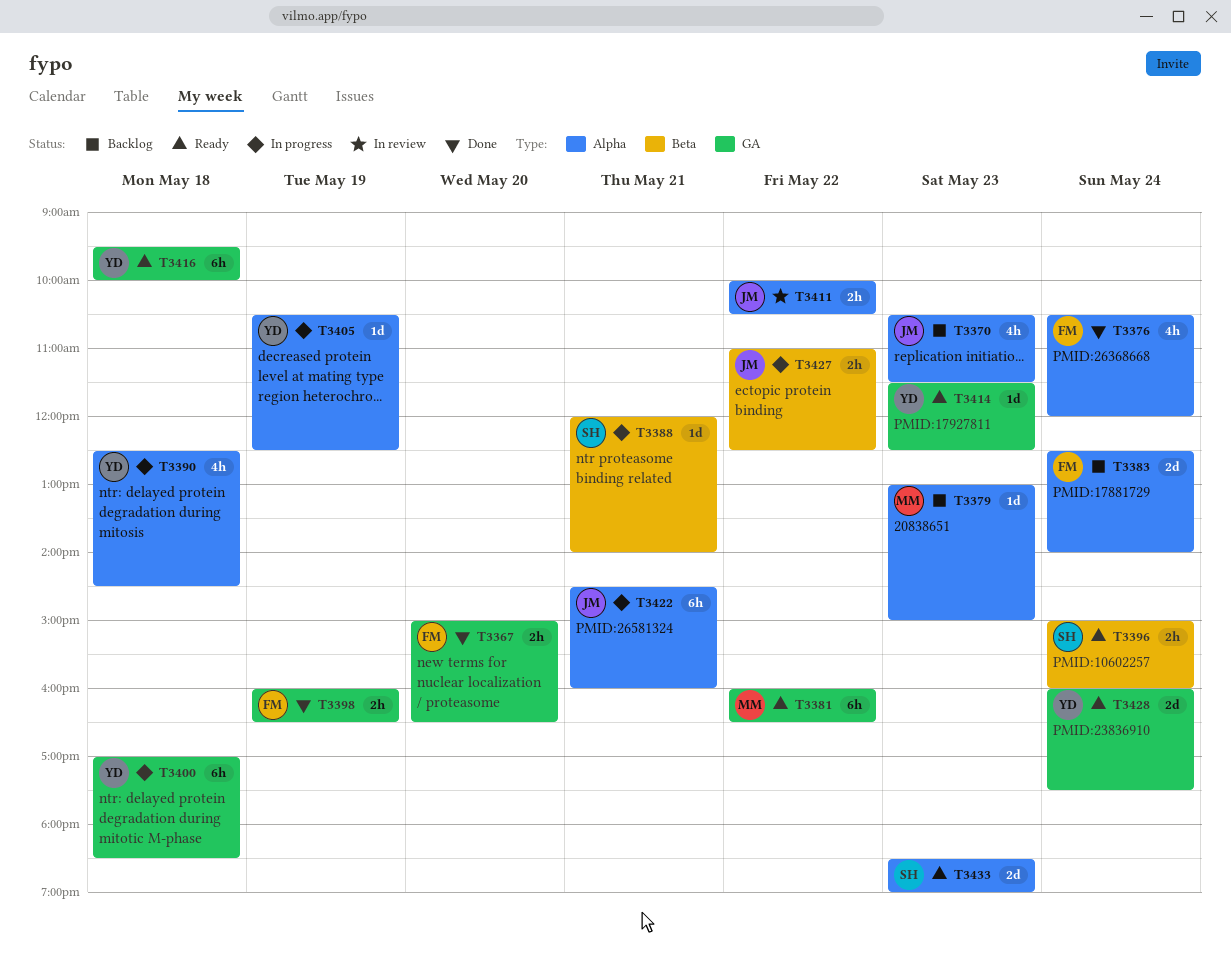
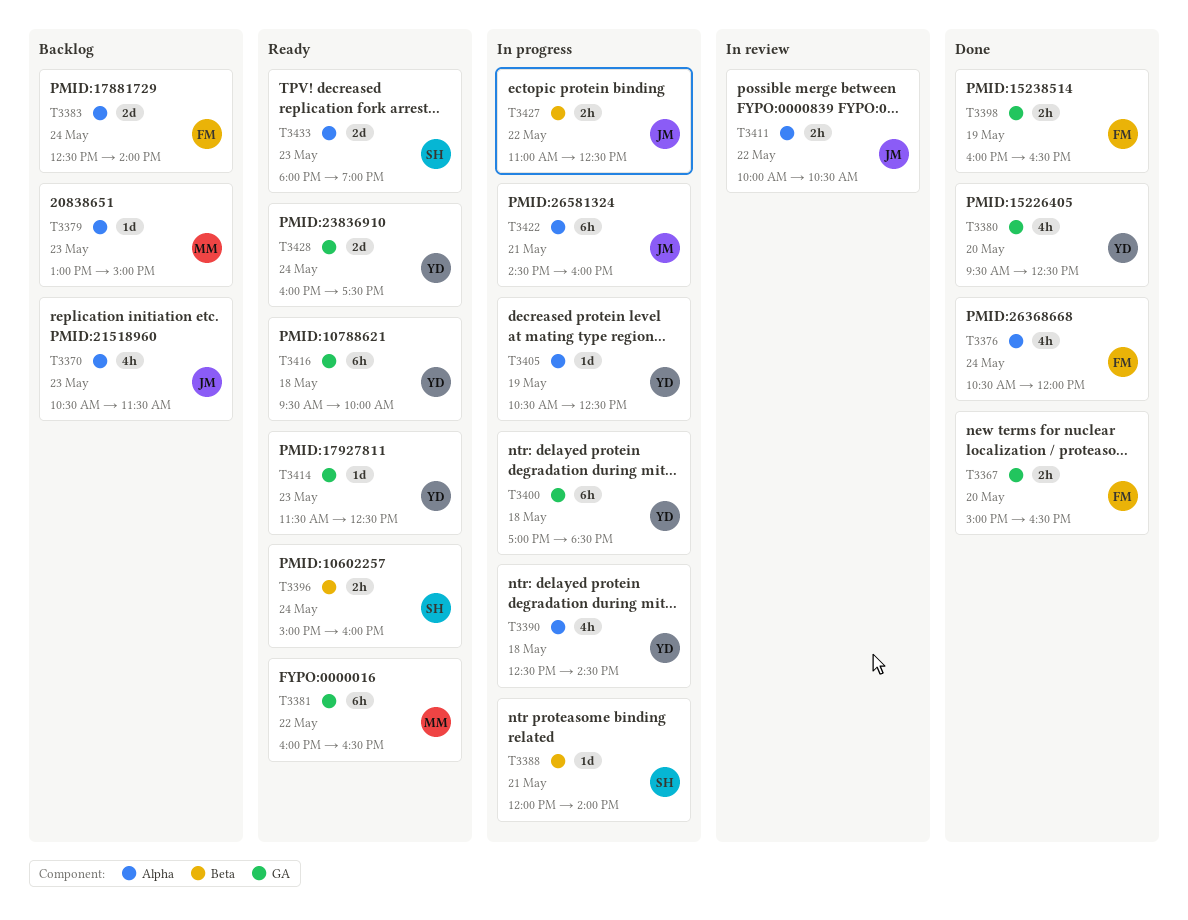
T3380: none -> present
T3433, begins: 18:30 -> 18:00

